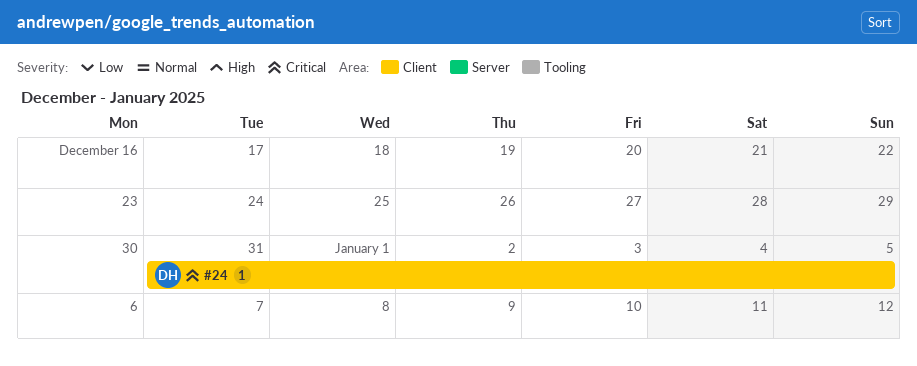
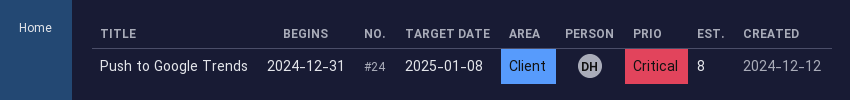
#24, estimate: 1 -> 8
#24, due: Jan 5 -> Jan 8

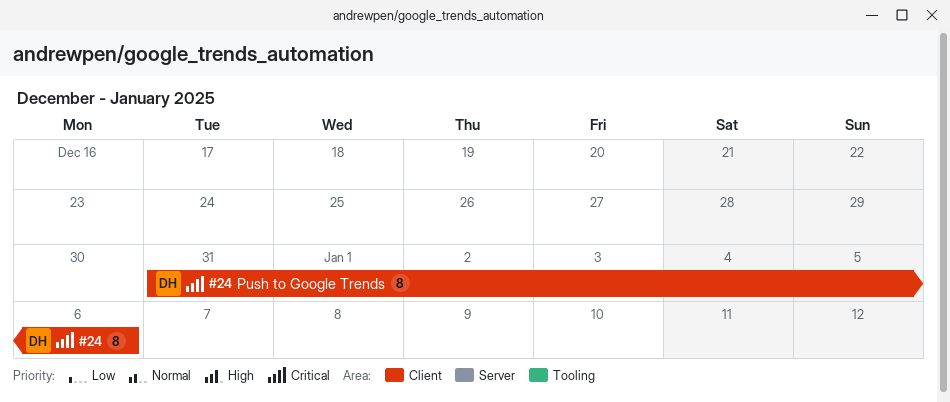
#24, due: Jan 8 -> Jan 6

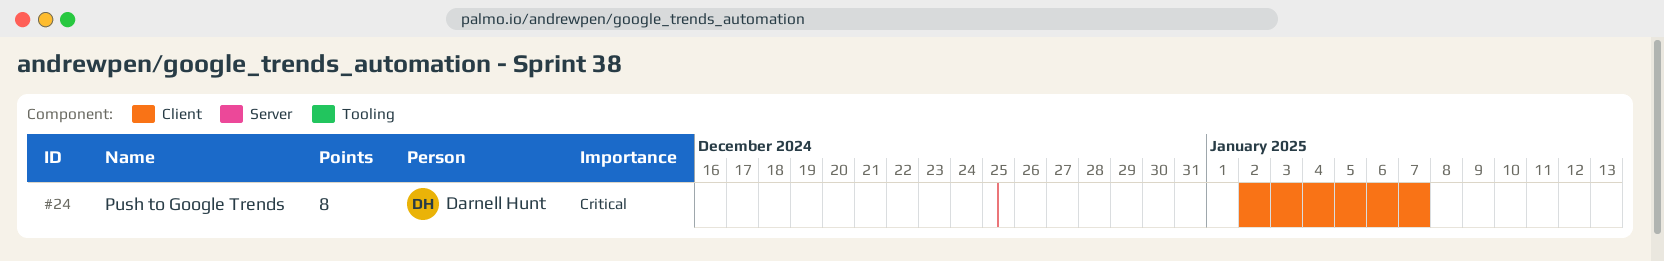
#24, start: Dec 31 -> Jan 2
#24, due: Jan 6 -> Jan 7

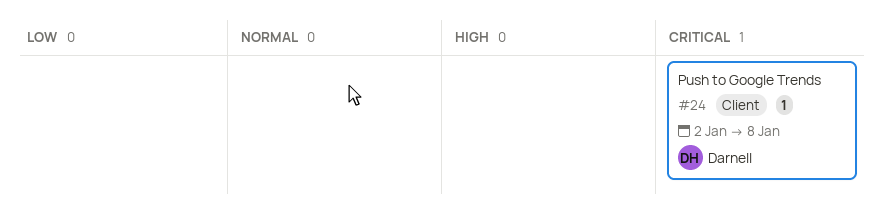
#24, estimate: 8 -> 1
#24, due: Jan 7 -> Jan 8

